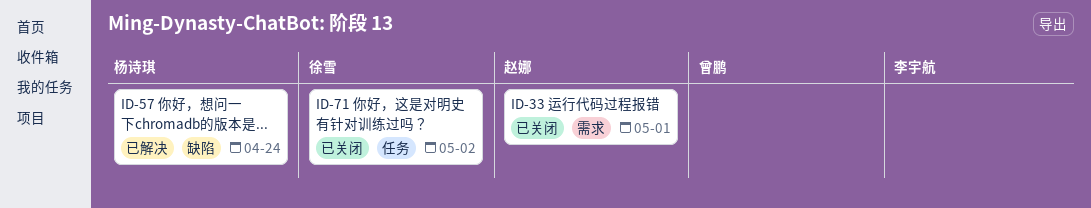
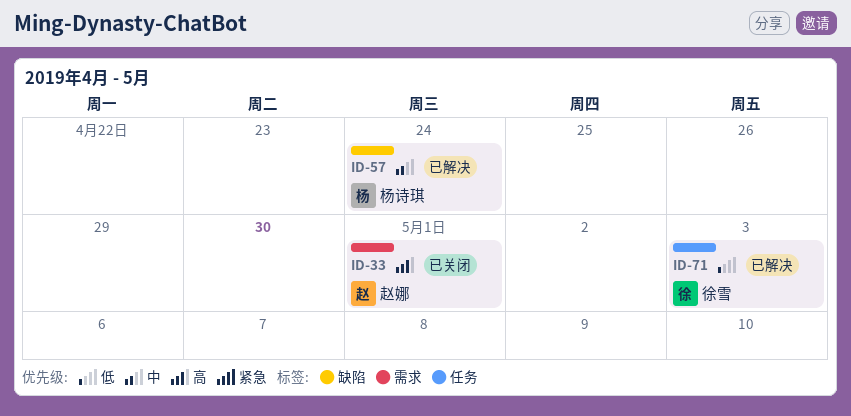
ID-71, status: 已关闭 -> 已解决
ID-71, due: May 2 -> May 3

